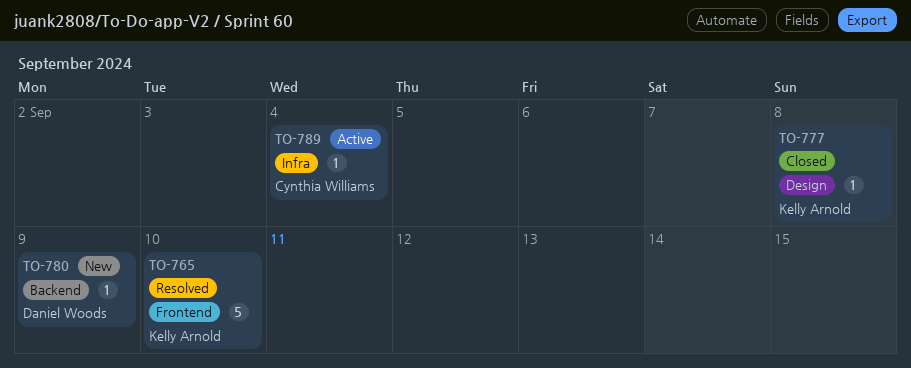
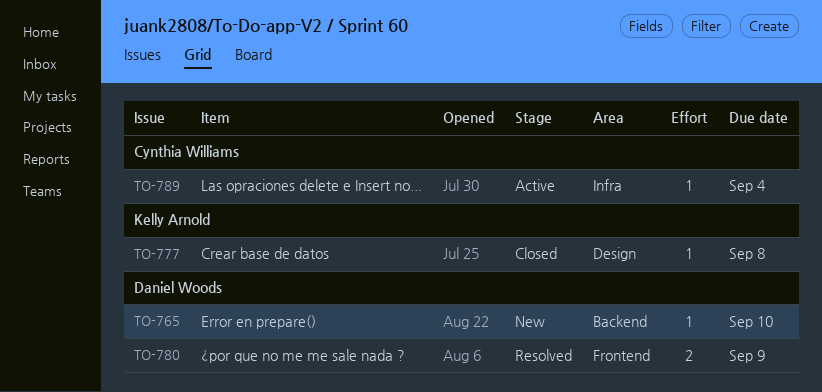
TO-765, status: Resolved -> New
TO-765, owner: Kelly Arnold -> Daniel Woods
TO-765, label: Frontend -> Backend
TO-765, estimate: 5 -> 1
TO-780, status: New -> Resolved
TO-780, label: Backend -> Frontend
TO-780, estimate: 1 -> 2

